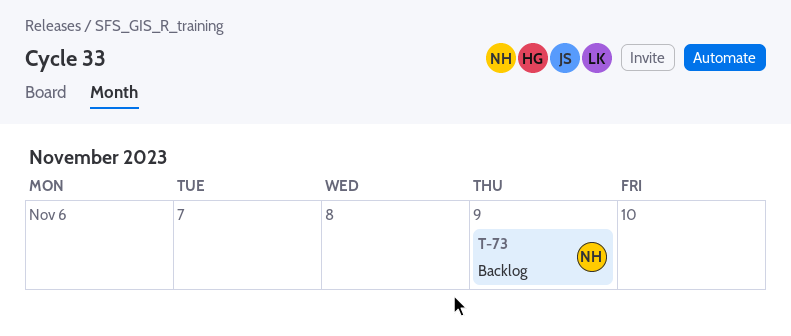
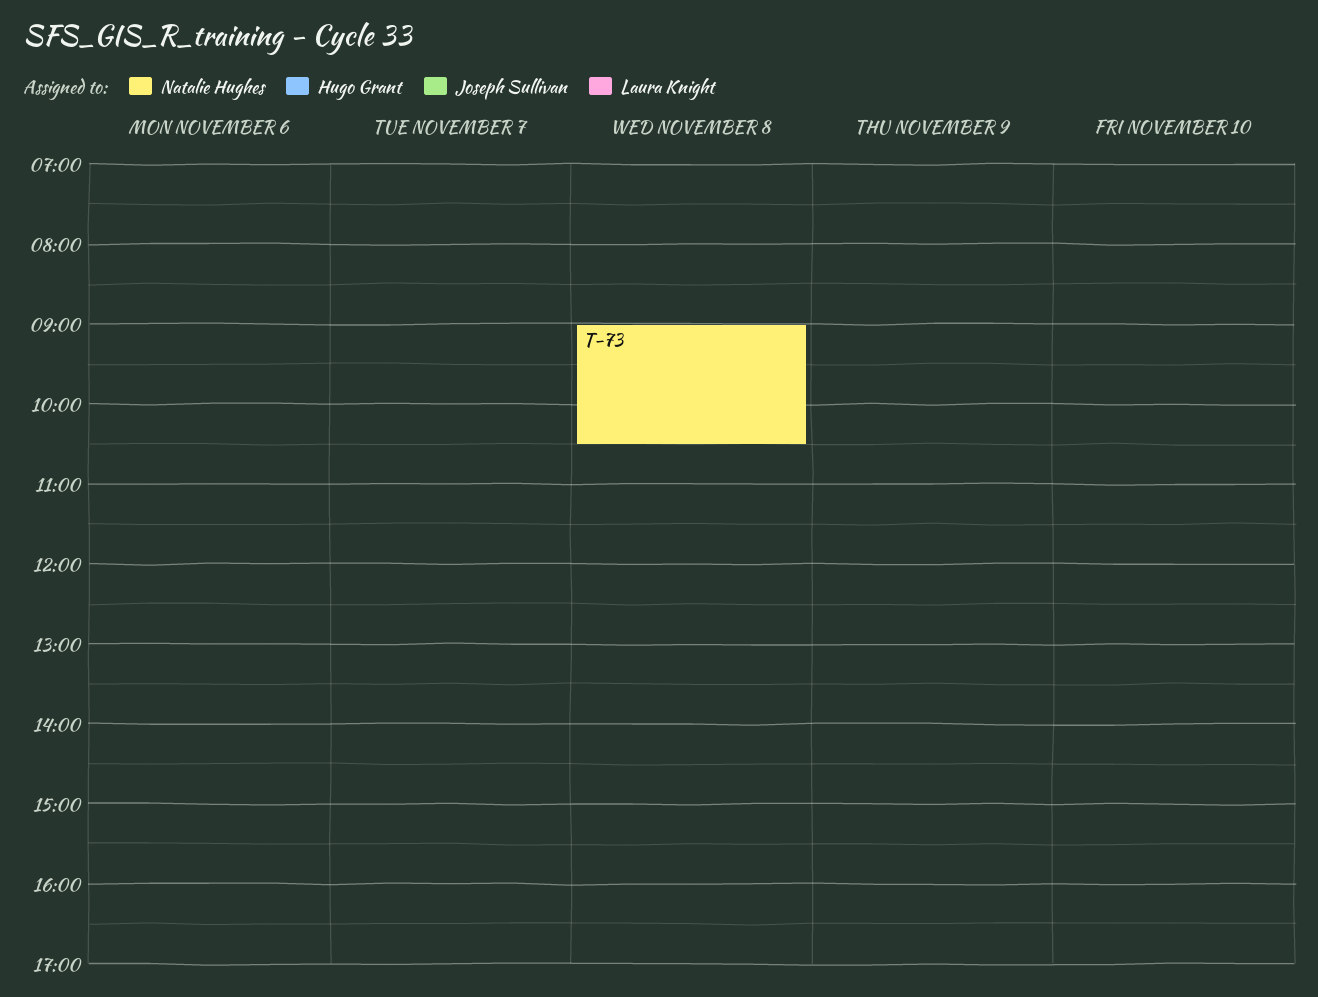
T-73, day: Nov 9 -> Nov 8

